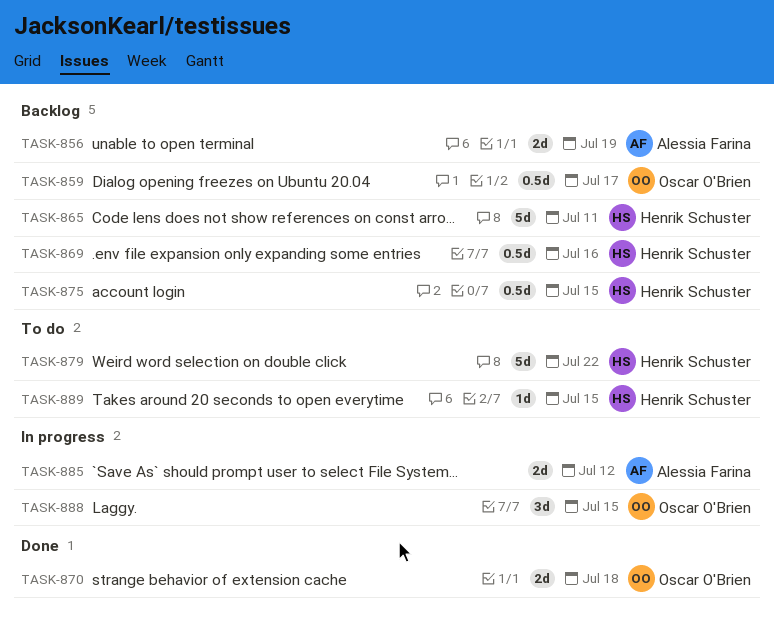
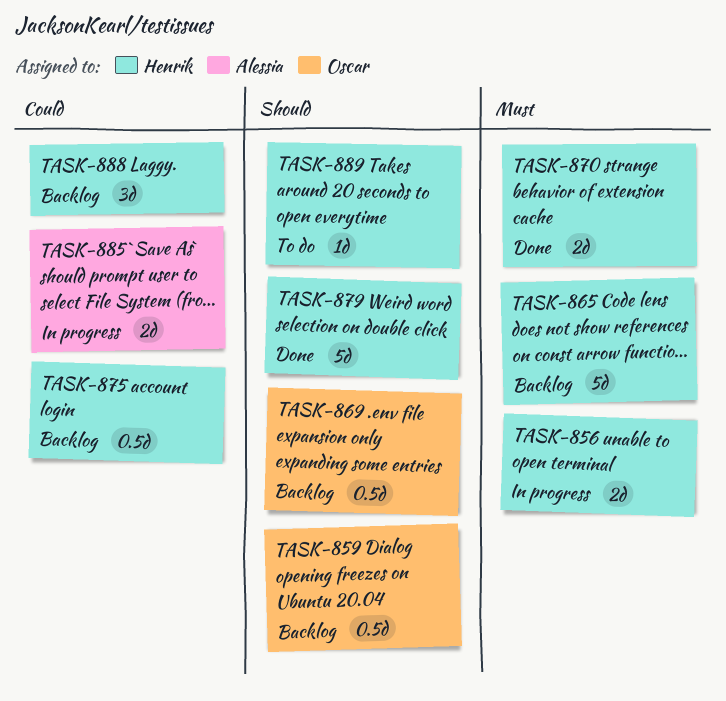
TASK-856, status: Backlog -> In progress
TASK-856, owner: Alessia Farina -> Henrik Schuster
TASK-869, owner: Henrik Schuster -> Oscar O'Brien
TASK-870, owner: Oscar O'Brien -> Henrik Schuster
TASK-879, status: To do -> Done
TASK-888, status: In progress -> Backlog
TASK-888, owner: Oscar O'Brien -> Henrik Schuster

